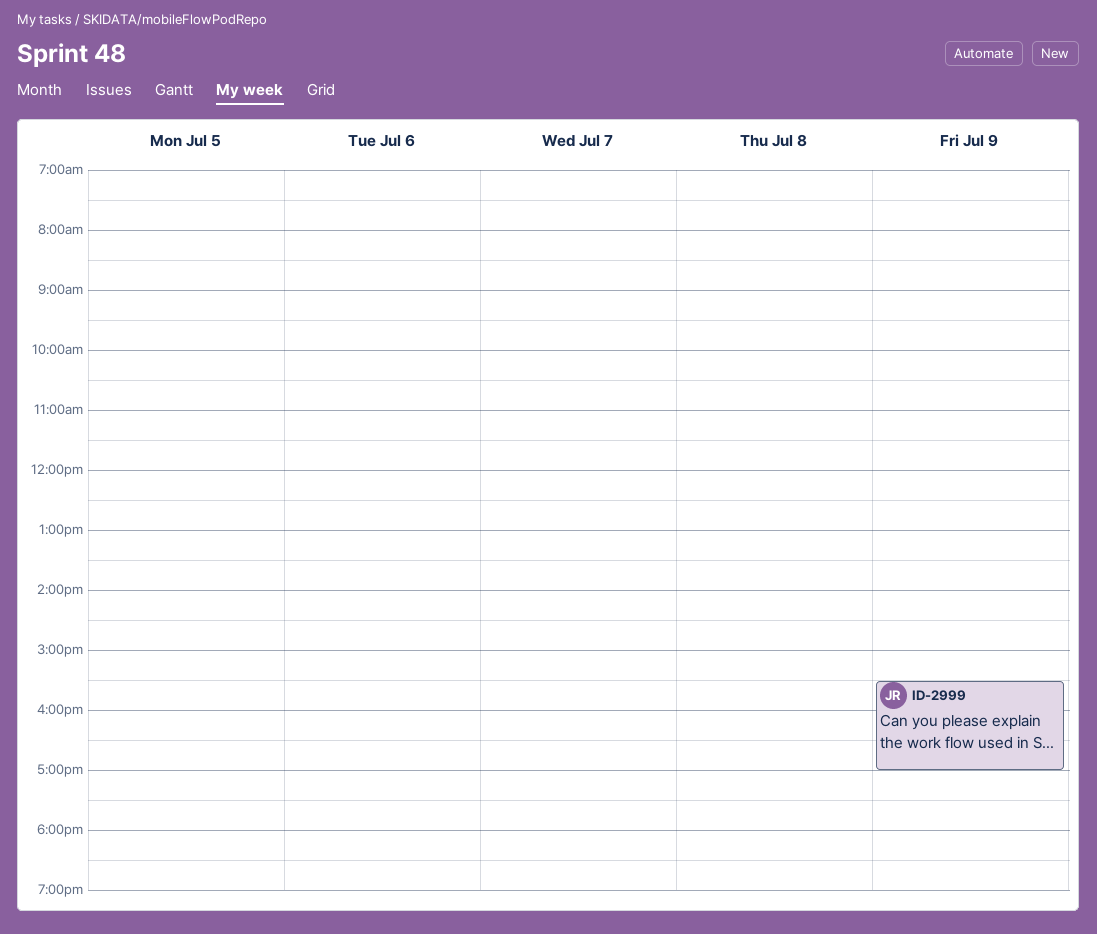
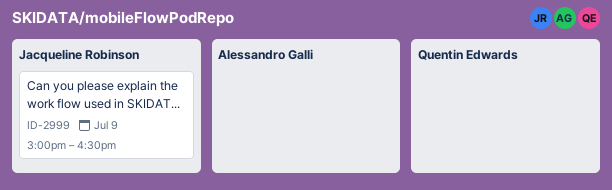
ID-2999, begins: 15:30 -> 15:00
ID-2999, ends: 17:00 -> 16:30

